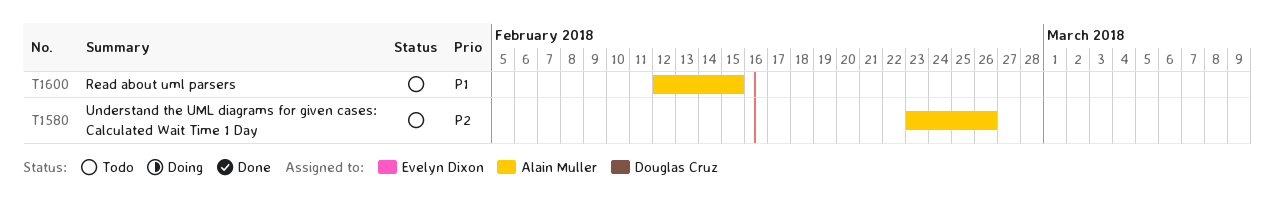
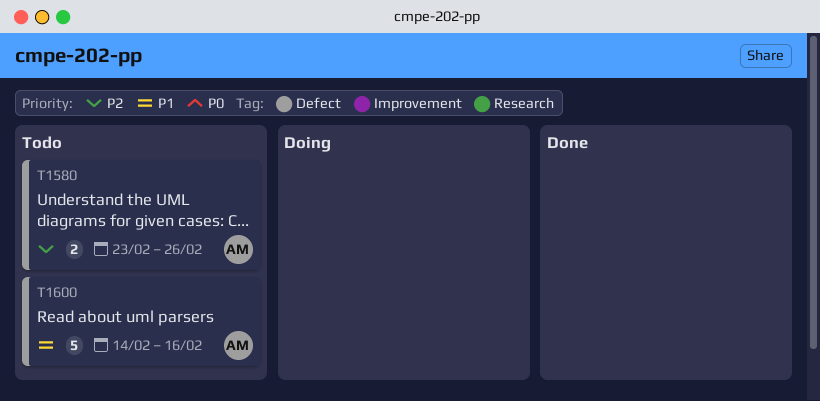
T1600, start: Feb 12 -> Feb 14
T1600, due: Feb 15 -> Feb 16

